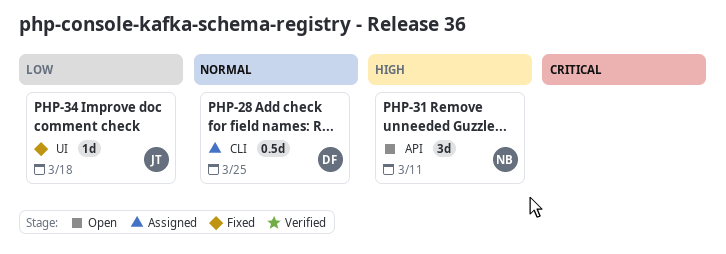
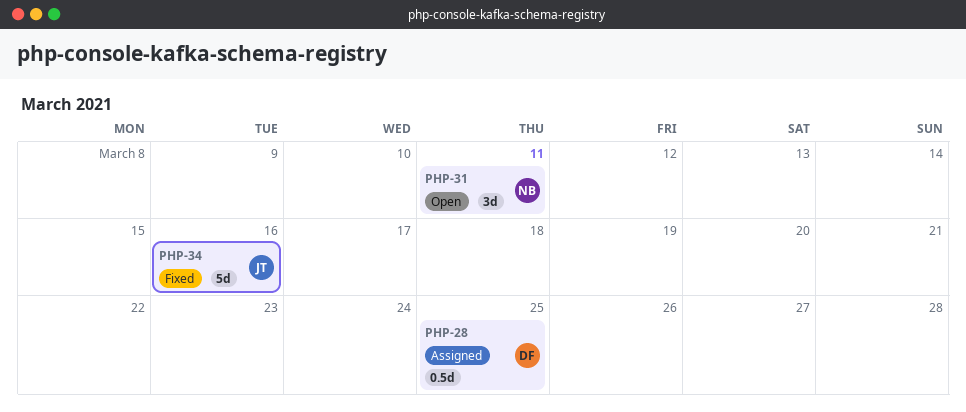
PHP-34, estimate: 1d -> 5d
PHP-34, due: Mar 18 -> Mar 16

